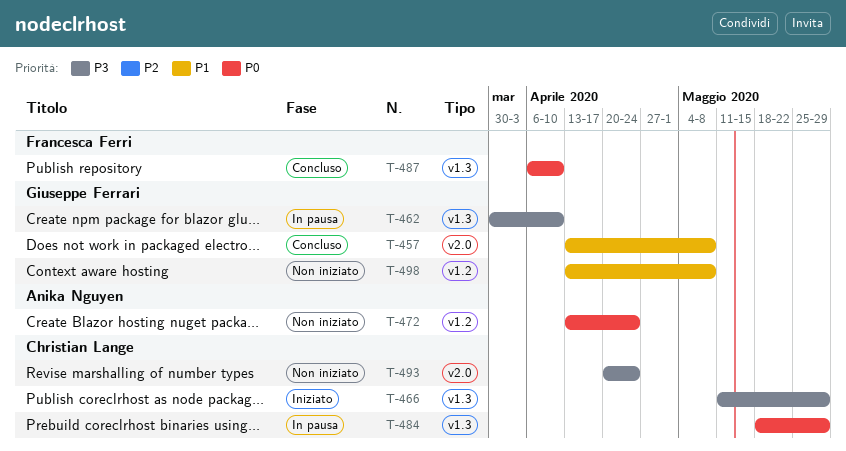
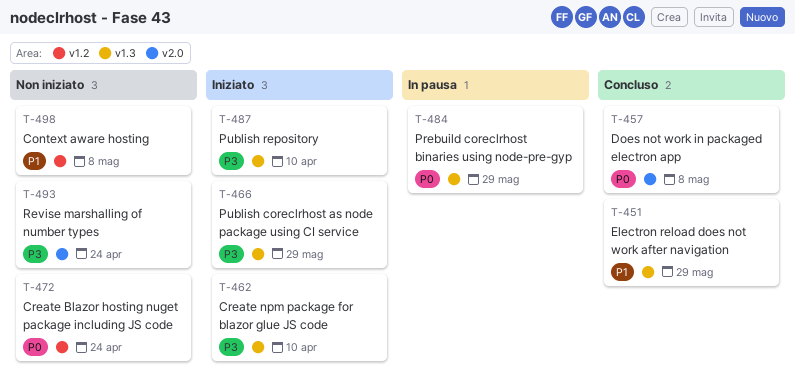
T-451: none -> present
T-457, priority: P1 -> P0
T-462, status: In pausa -> Iniziato
T-487, status: Concluso -> Iniziato
T-487, priority: P0 -> P3

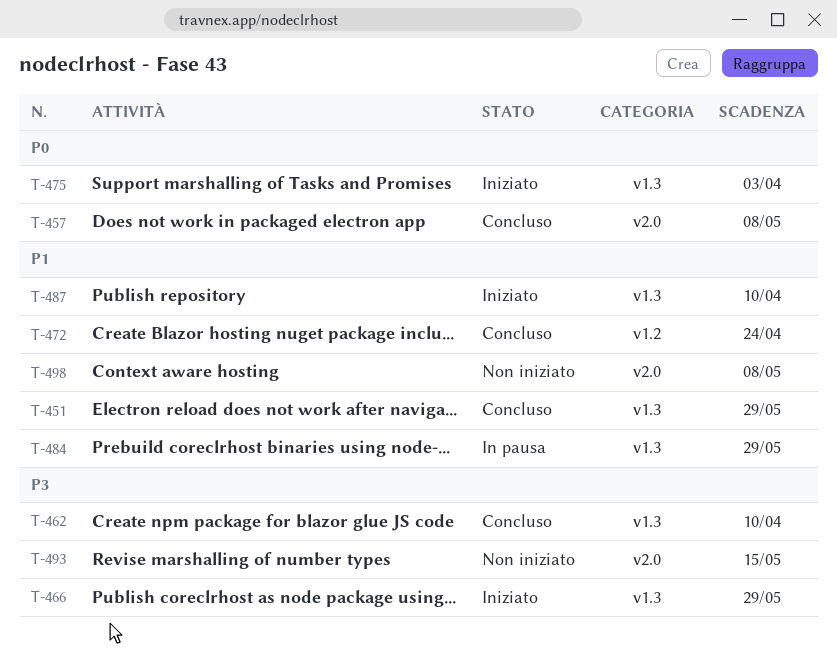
T-462, status: Iniziato -> Concluso
T-472, status: Non iniziato -> Concluso
T-472, priority: P0 -> P1
T-475: none -> present
T-484, priority: P0 -> P1
T-487, priority: P3 -> P1
T-493, due: Apr 24 -> May 15
T-498, label: v1.2 -> v2.0

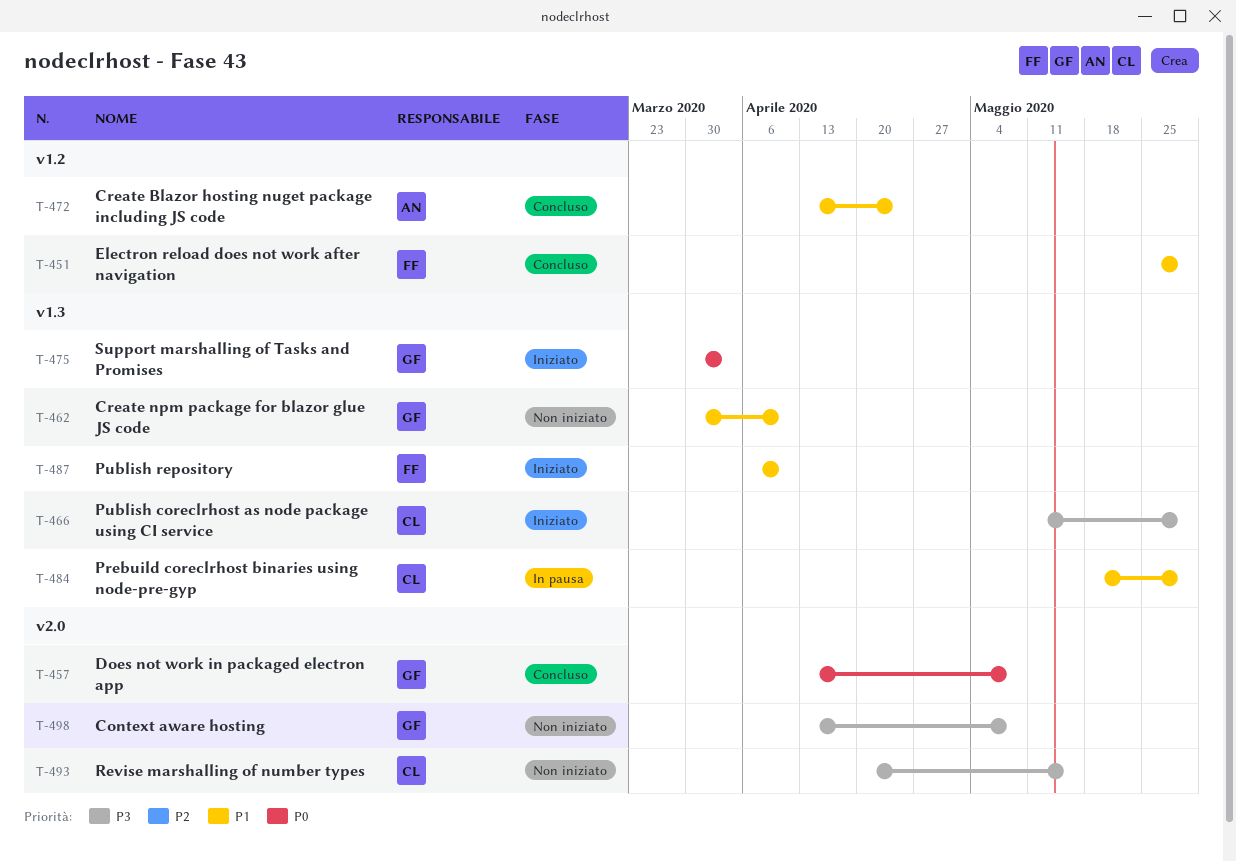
T-451, label: v1.3 -> v1.2
T-462, status: Concluso -> Non iniziato
T-462, priority: P3 -> P1
T-498, priority: P1 -> P3

